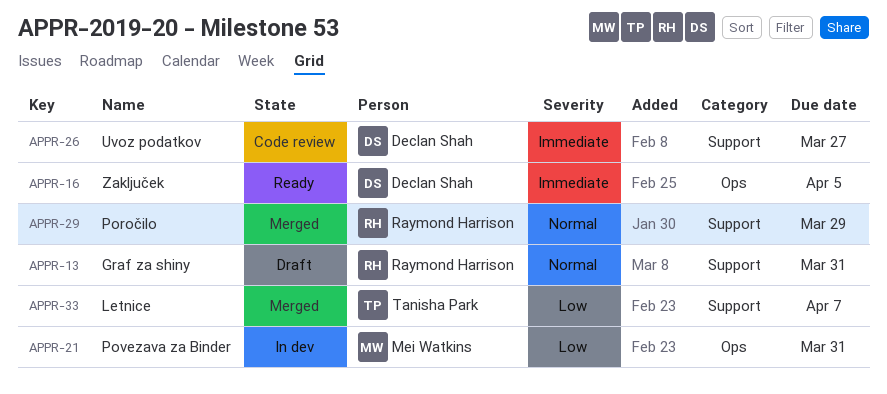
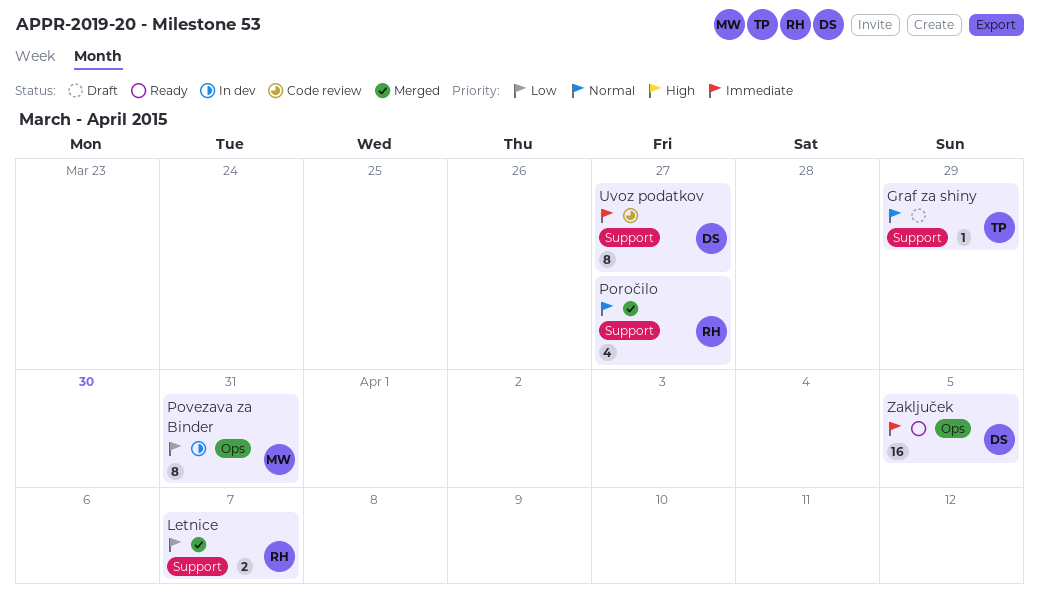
Graf za shiny, owner: Raymond Harrison -> Tanisha Park
Graf za shiny, due: Mar 31 -> Mar 29
Letnice, owner: Tanisha Park -> Raymond Harrison
Poročilo, due: Mar 29 -> Mar 27

